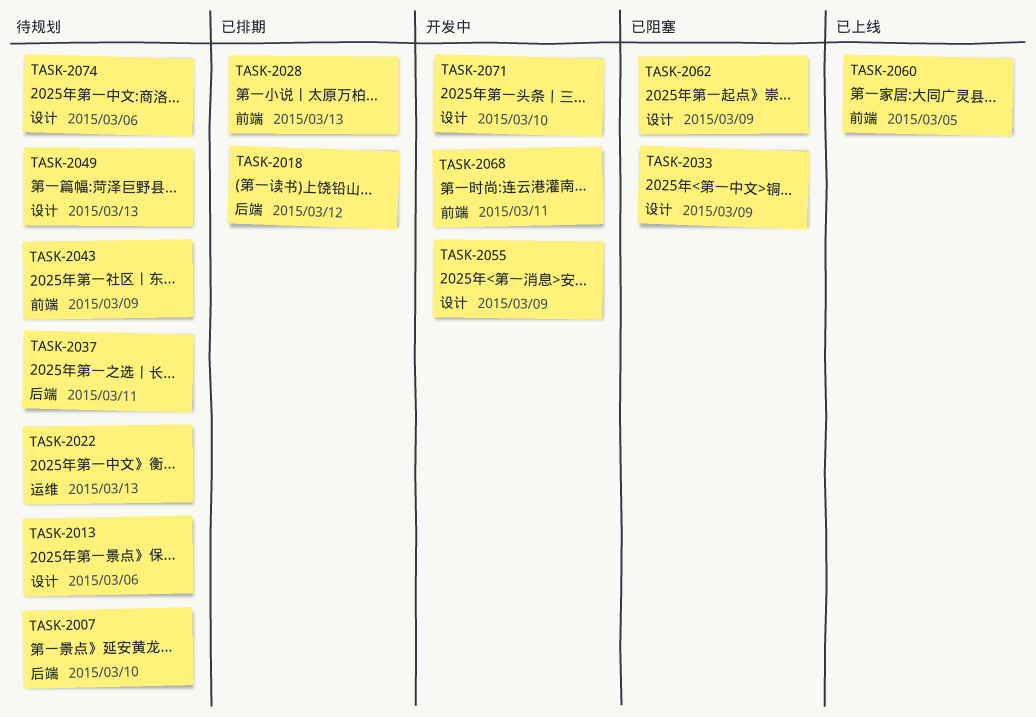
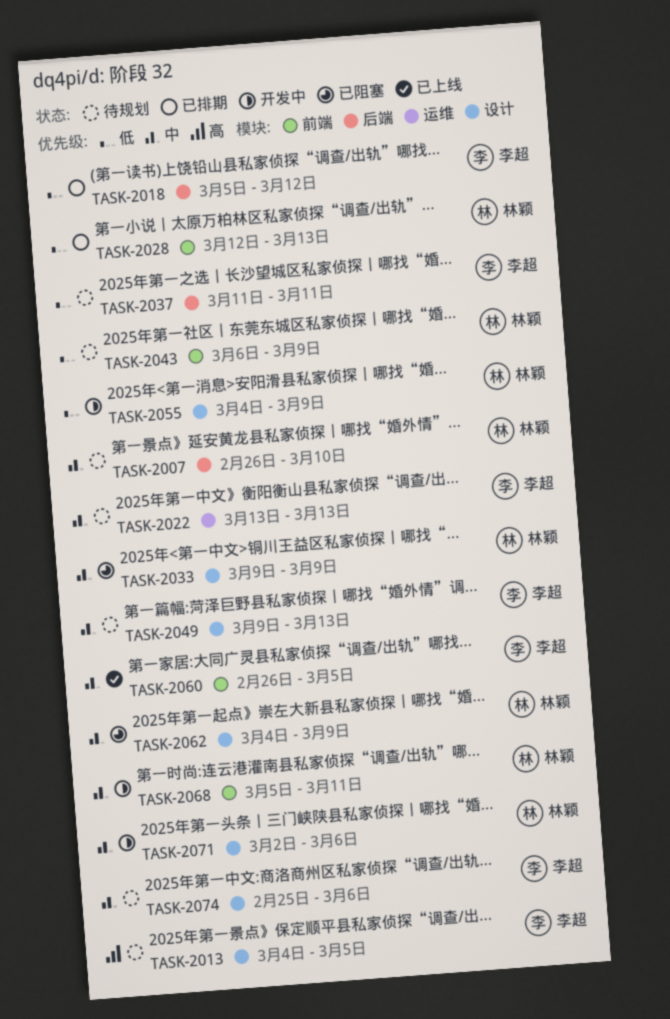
TASK-2013, due: Mar 6 -> Mar 5
TASK-2071, due: Mar 10 -> Mar 6

